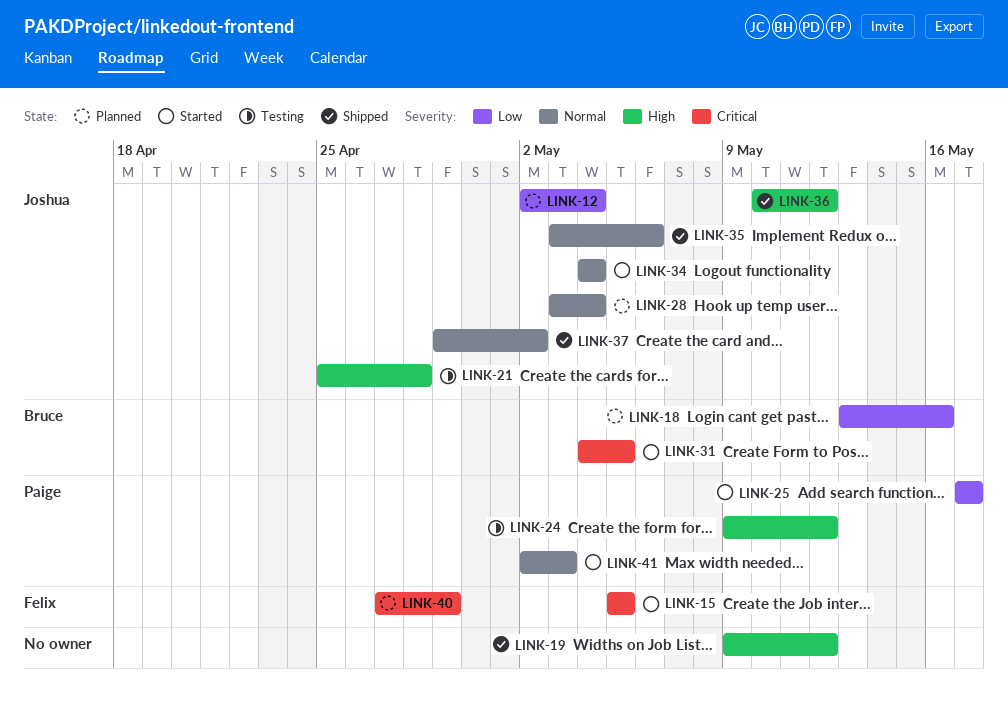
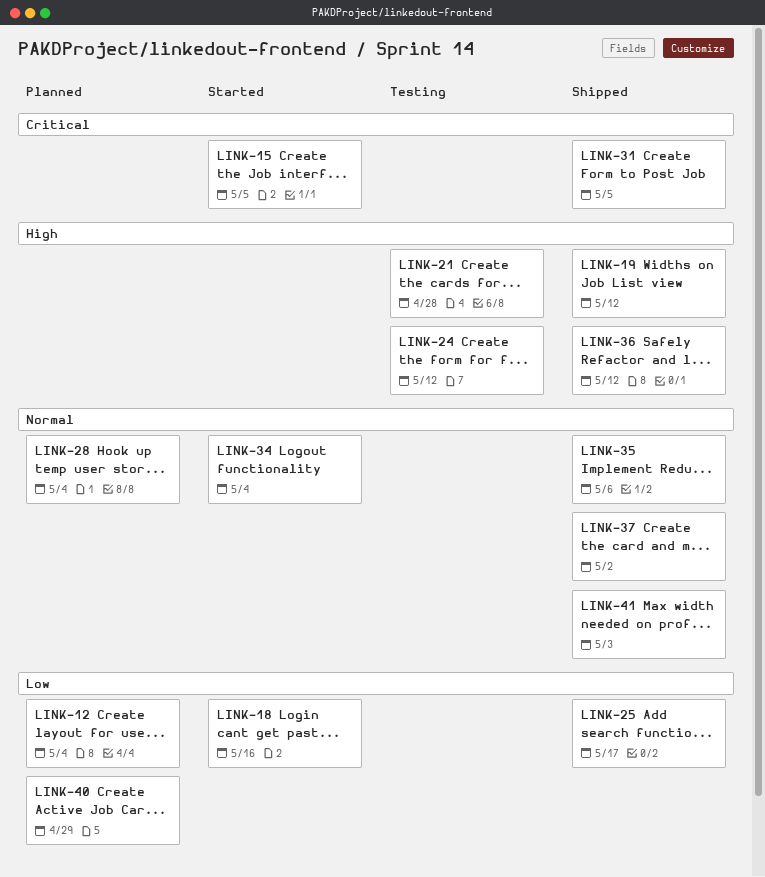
LINK-18, status: Planned -> Started
LINK-25, status: Started -> Shipped
LINK-31, status: Started -> Shipped
LINK-40, priority: Critical -> Low
LINK-41, status: Started -> Shipped

